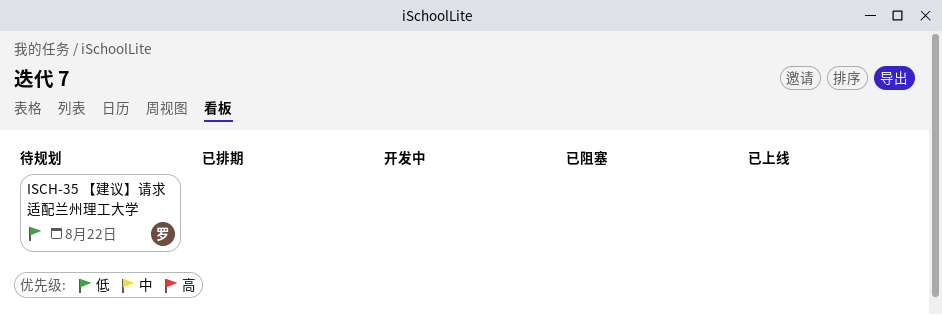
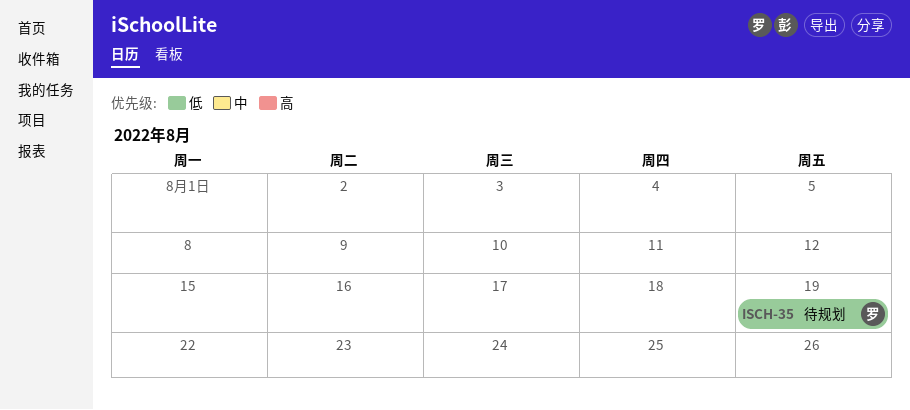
ISCH-35, due: Aug 22 -> Aug 19

